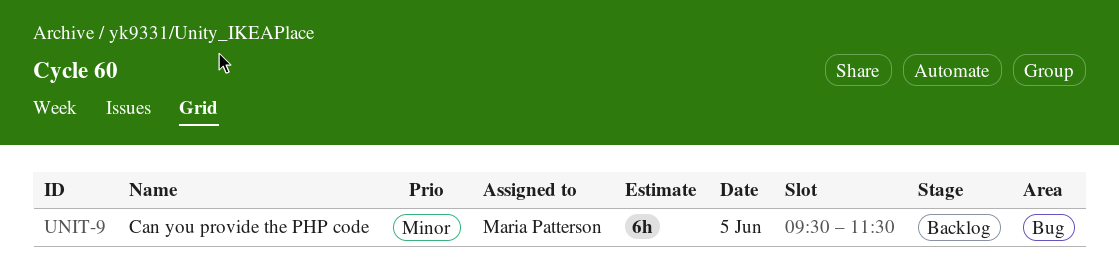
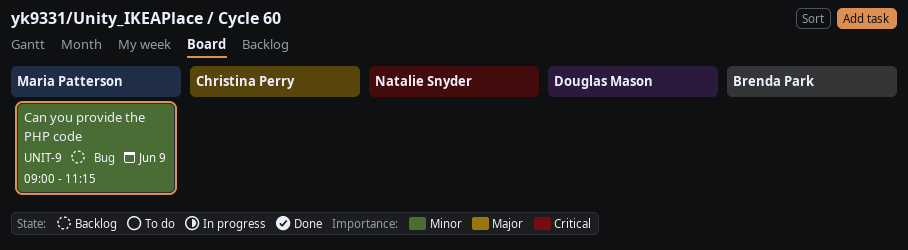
UNIT-9, day: Jun 5 -> Jun 9
UNIT-9, begins: 09:30 -> 09:00
UNIT-9, ends: 11:30 -> 11:15

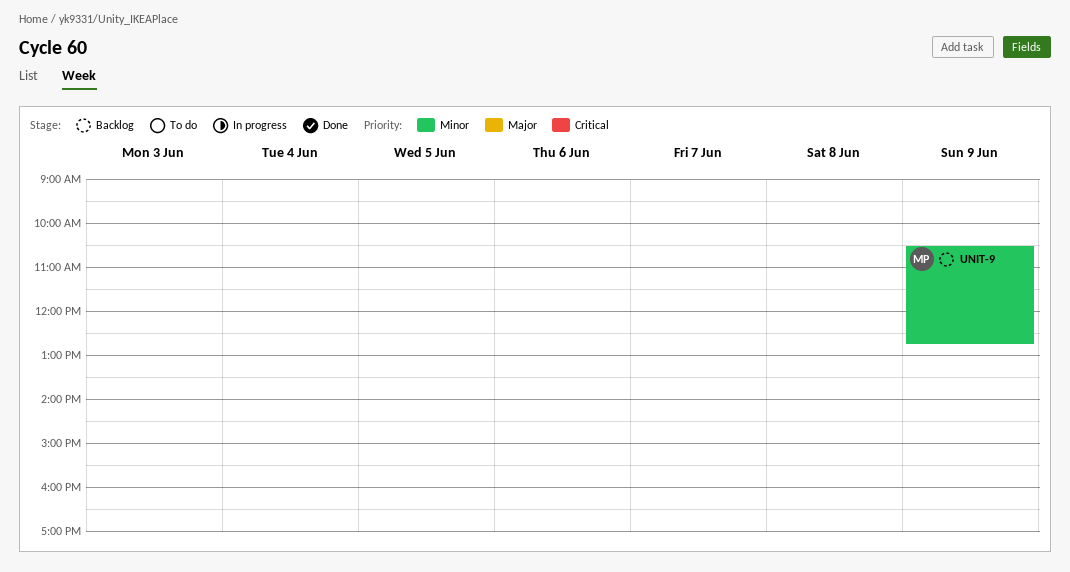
UNIT-9, begins: 09:00 -> 10:30
UNIT-9, ends: 11:15 -> 12:45

